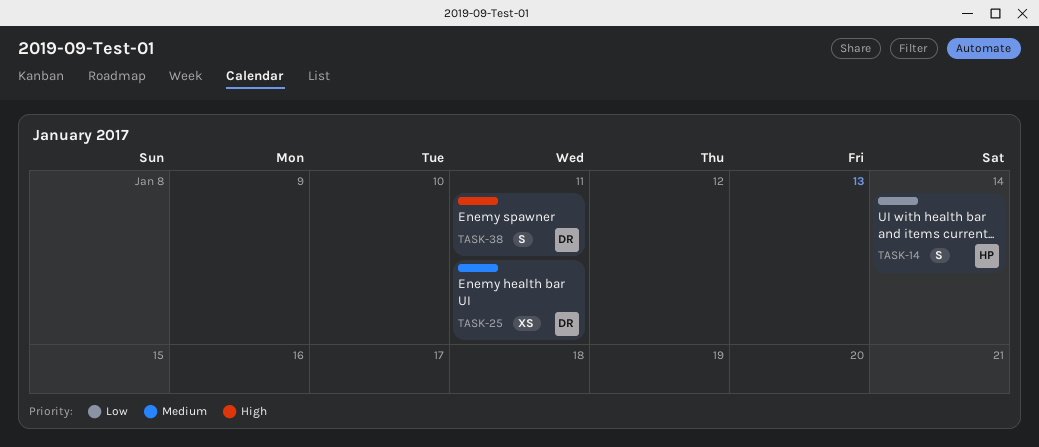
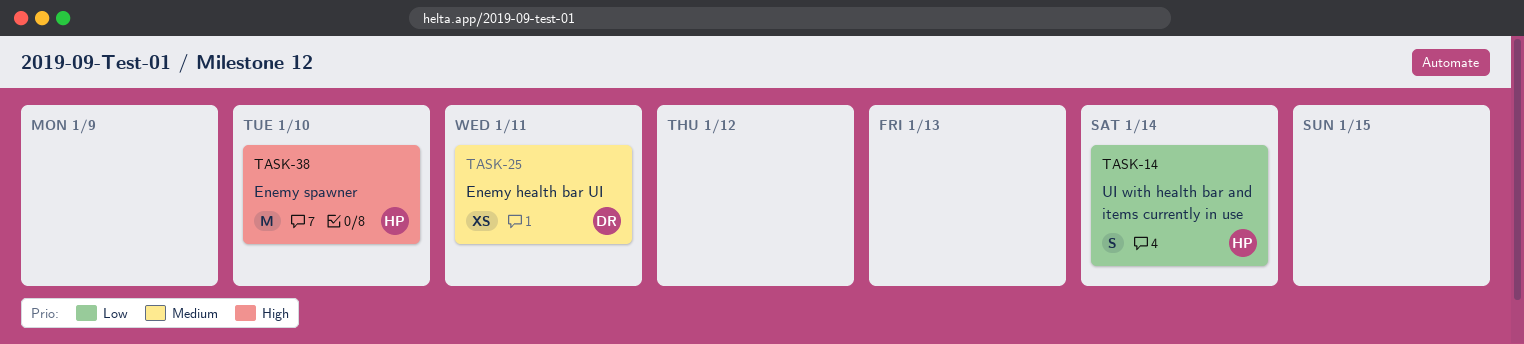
TASK-38, owner: DR -> HP
TASK-38, estimate: S -> M
TASK-38, due: Jan 11 -> Jan 10

